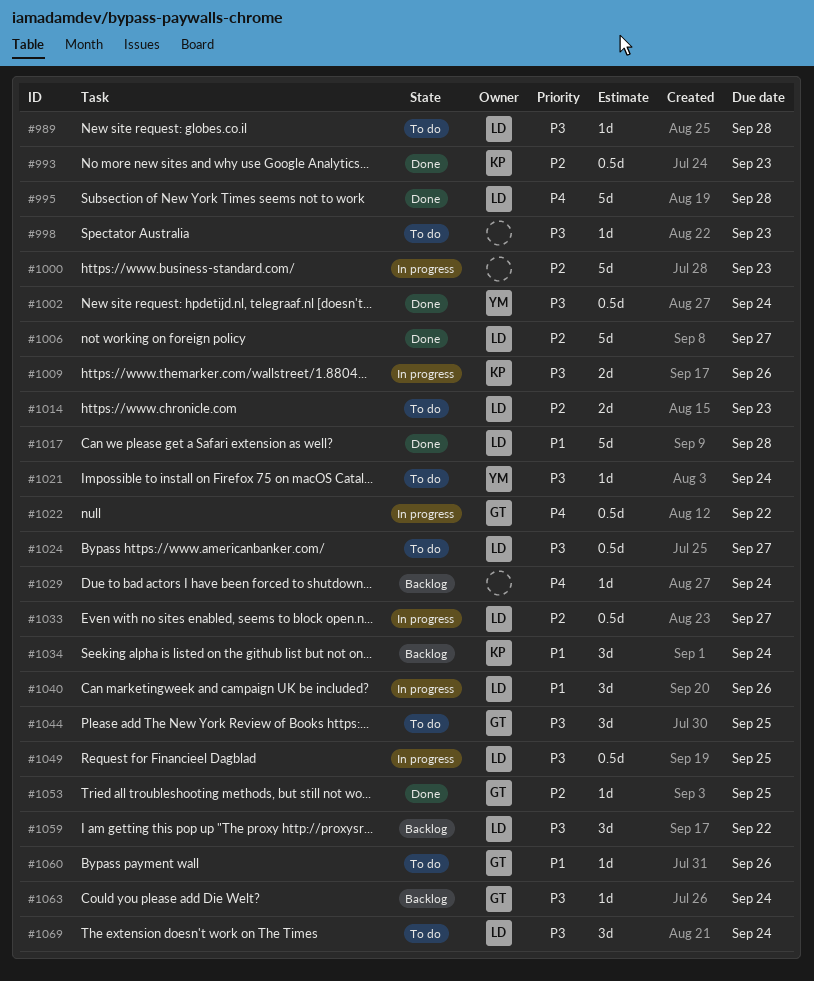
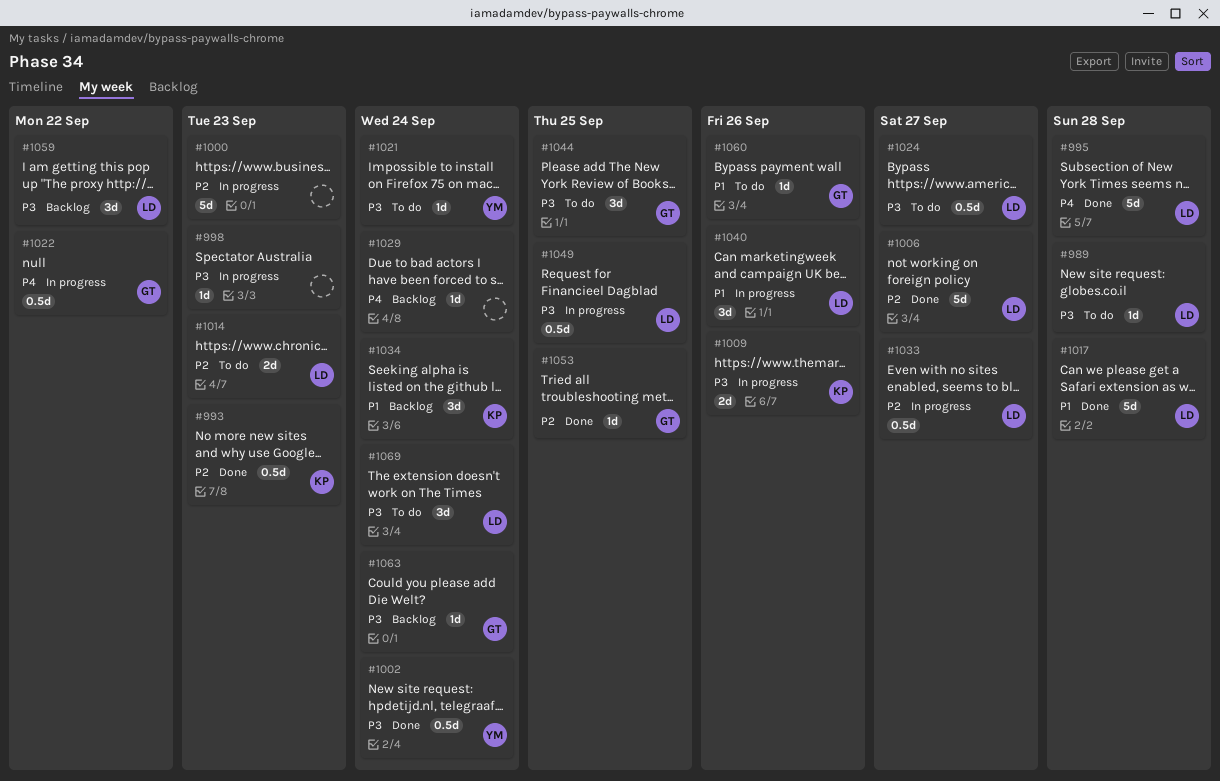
#998, status: To do -> In progress

